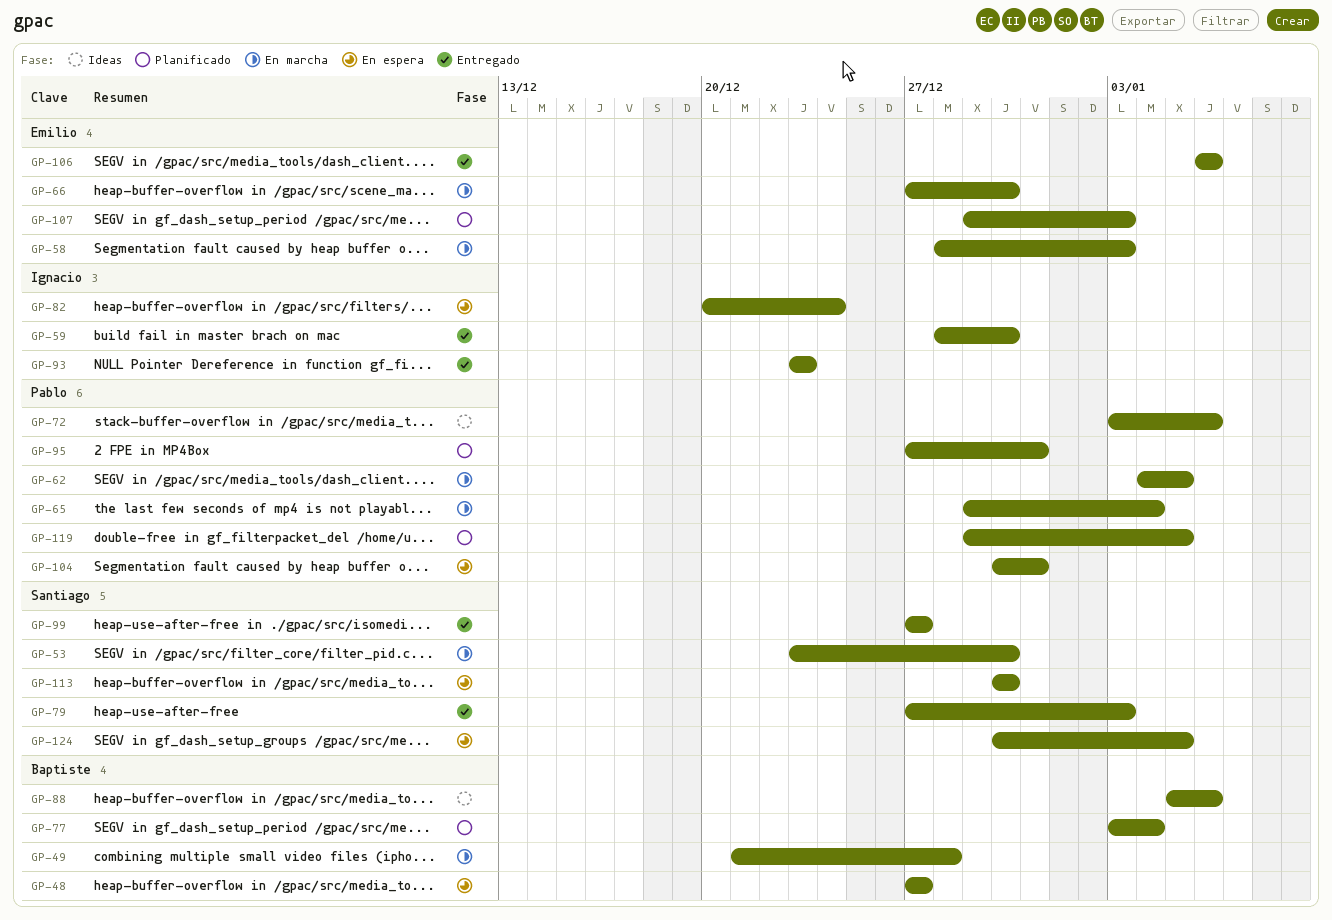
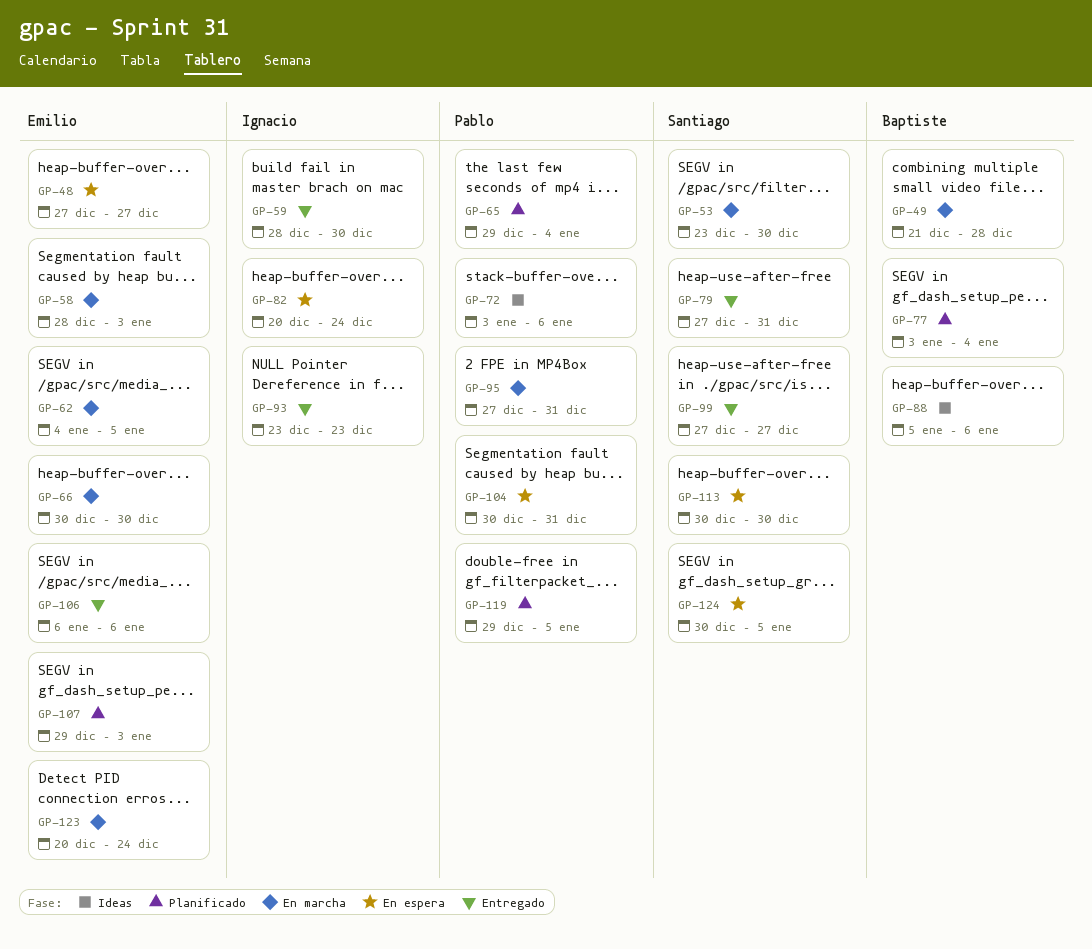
GP-48, owner: Baptiste -> Emilio
GP-62, owner: Pablo -> Emilio
GP-65, status: En marcha -> Planificado
GP-66, start: Dec 27 -> Dec 30
GP-79, due: Jan 3 -> Dec 31
GP-95, status: Planificado -> En marcha
GP-123: none -> present

